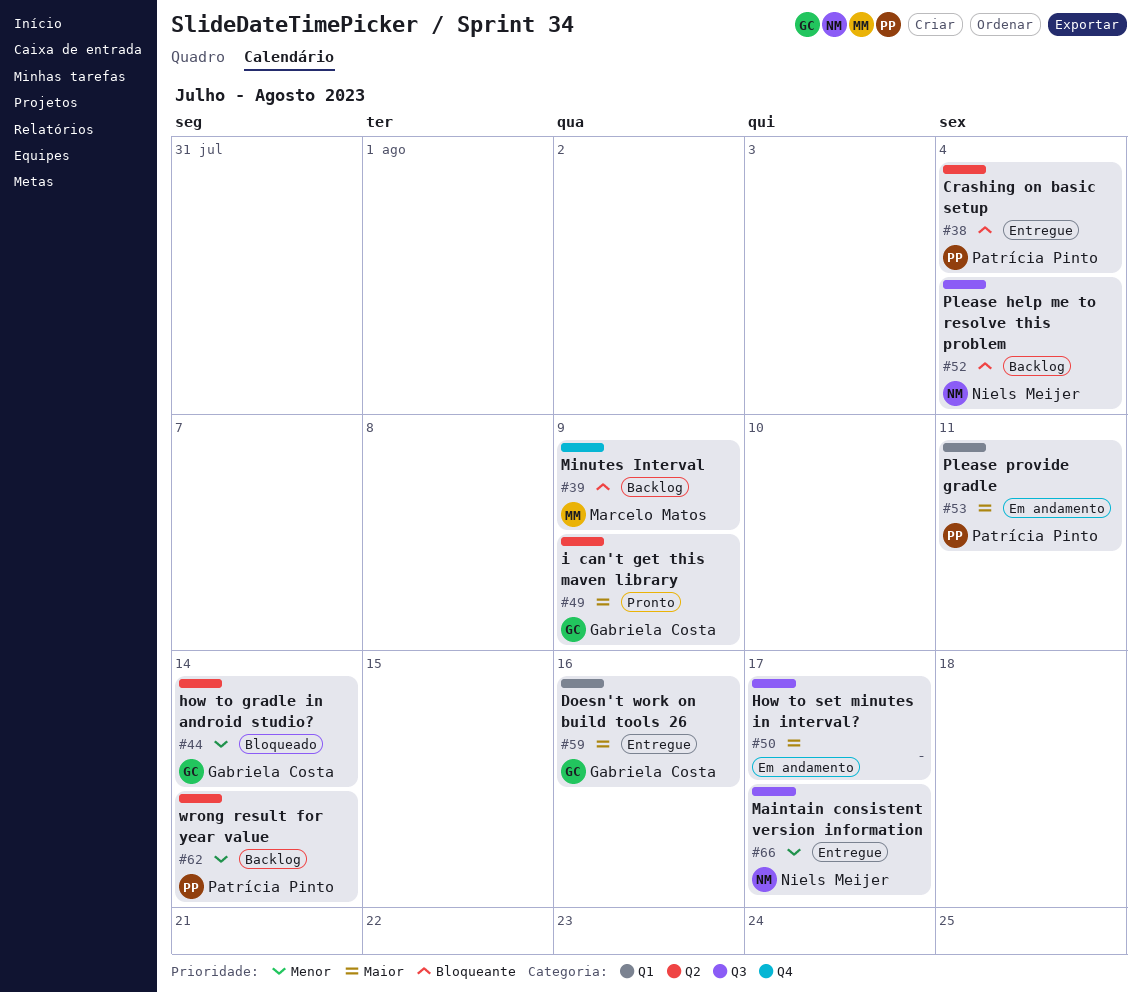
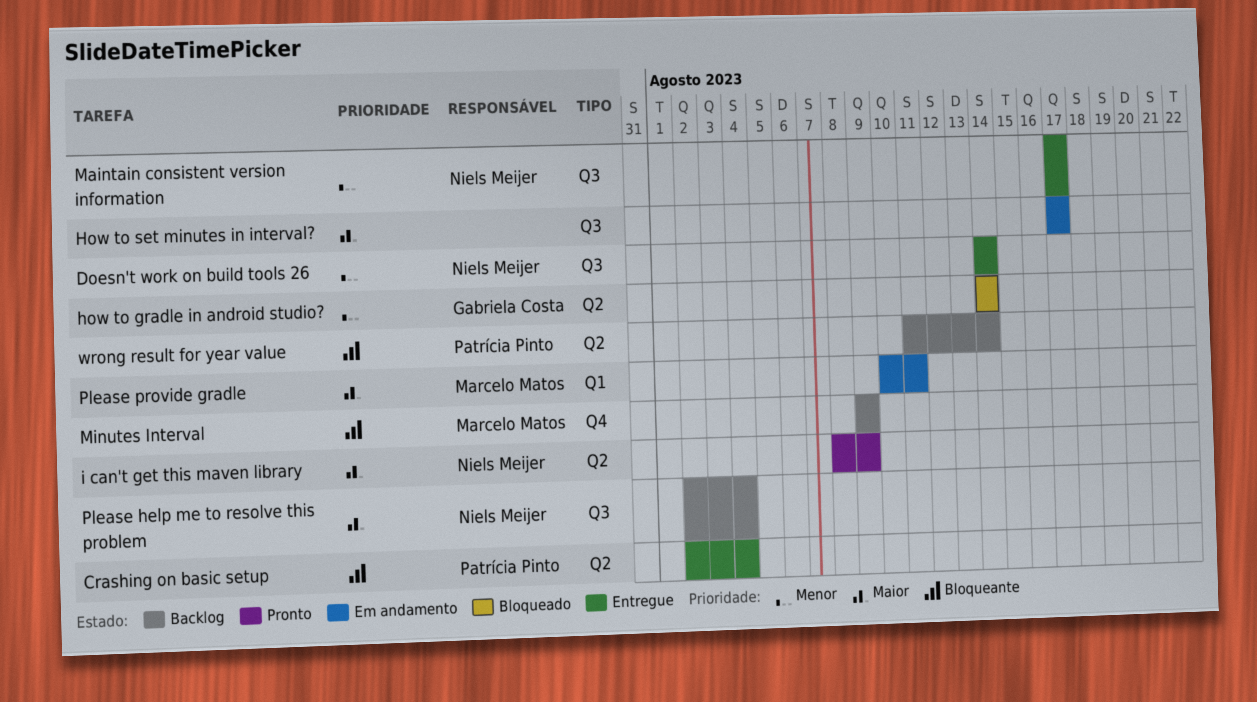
Doesn't work on build tools 26, owner: Gabriela Costa -> Niels Meijer
Doesn't work on build tools 26, priority: Maior -> Menor
Doesn't work on build tools 26, label: Q1 -> Q3
Doesn't work on build tools 26, due: Aug 16 -> Aug 14
i can't get this maven library, owner: Gabriela Costa -> Niels Meijer
Please help me to resolve this problem, priority: Bloqueante -> Maior
Please provide gradle, owner: Patrícia Pinto -> Marcelo Matos
wrong result for year value, priority: Menor -> Bloqueante

